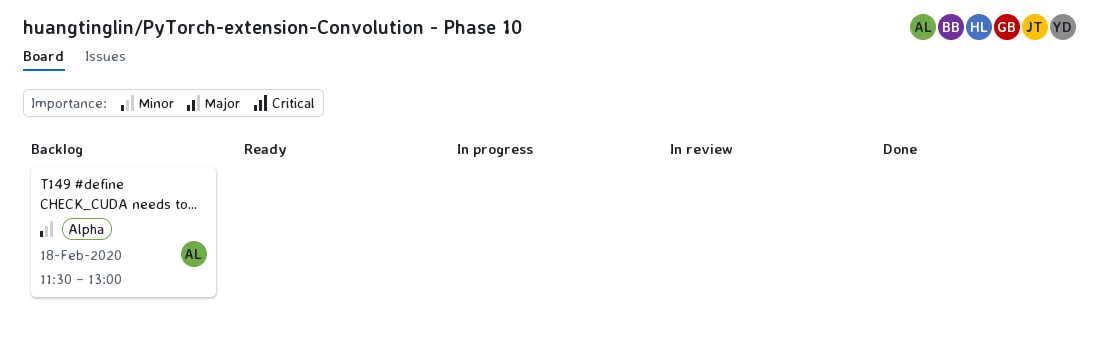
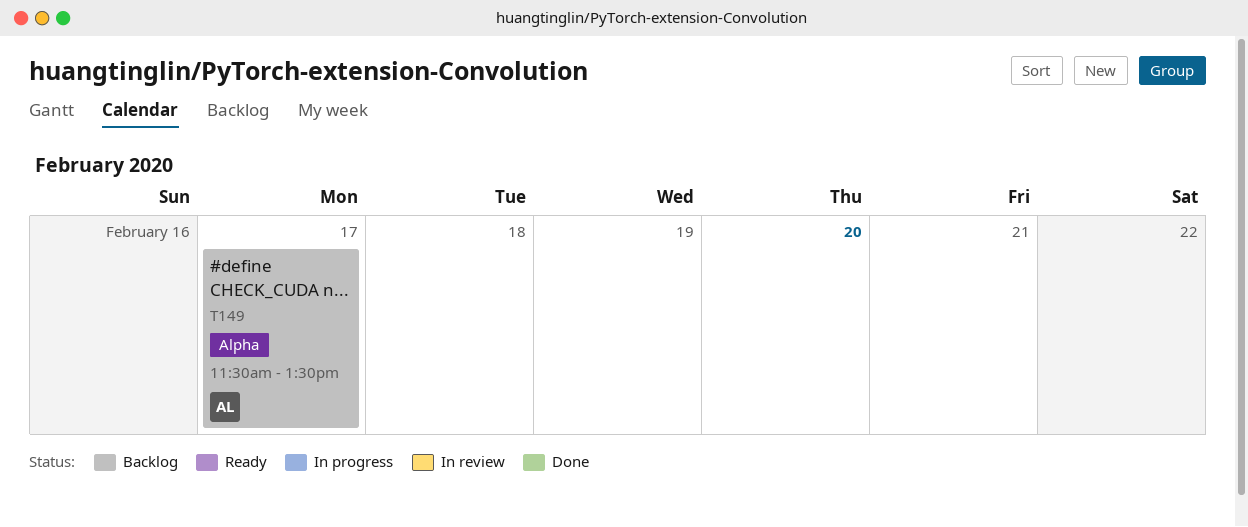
T149, day: Feb 18 -> Feb 17
T149, ends: 13:00 -> 13:30

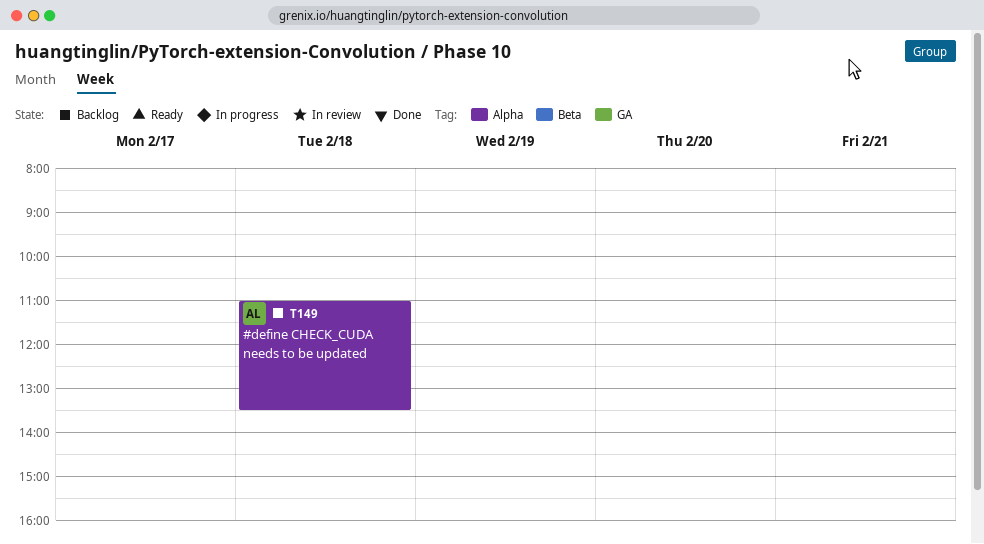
T149, day: Feb 17 -> Feb 18
T149, begins: 11:30 -> 11:00

